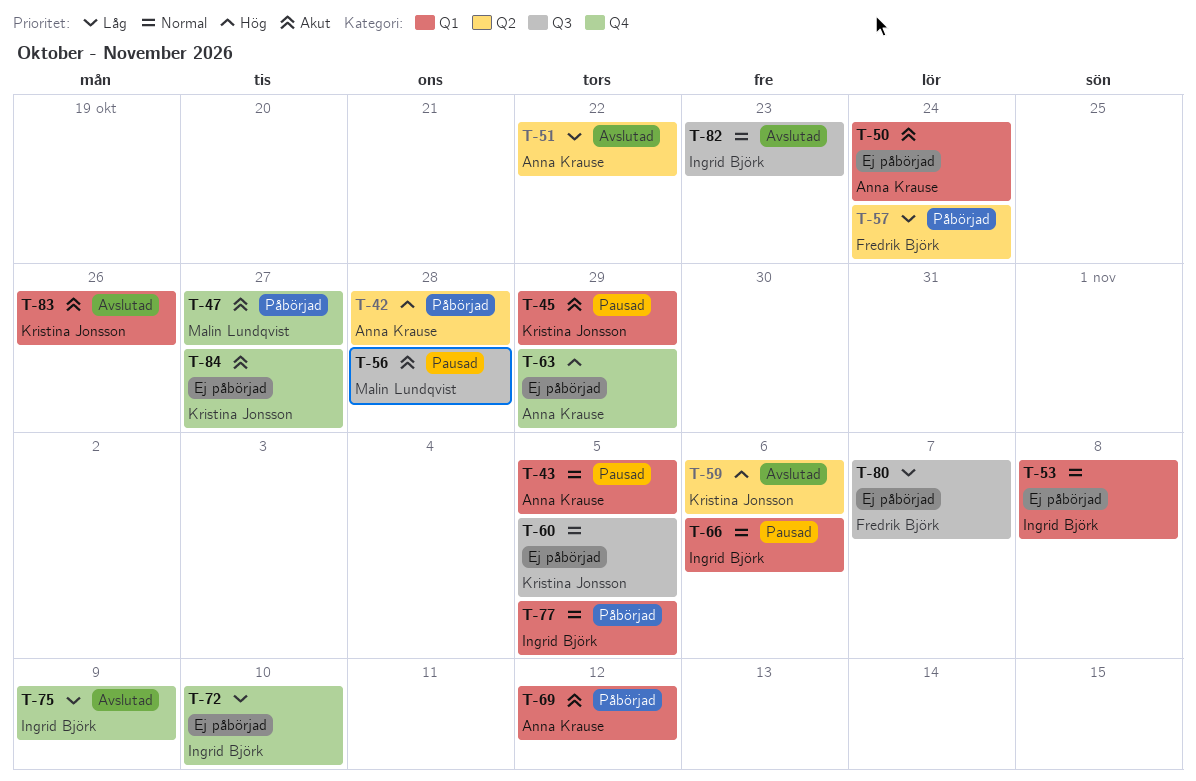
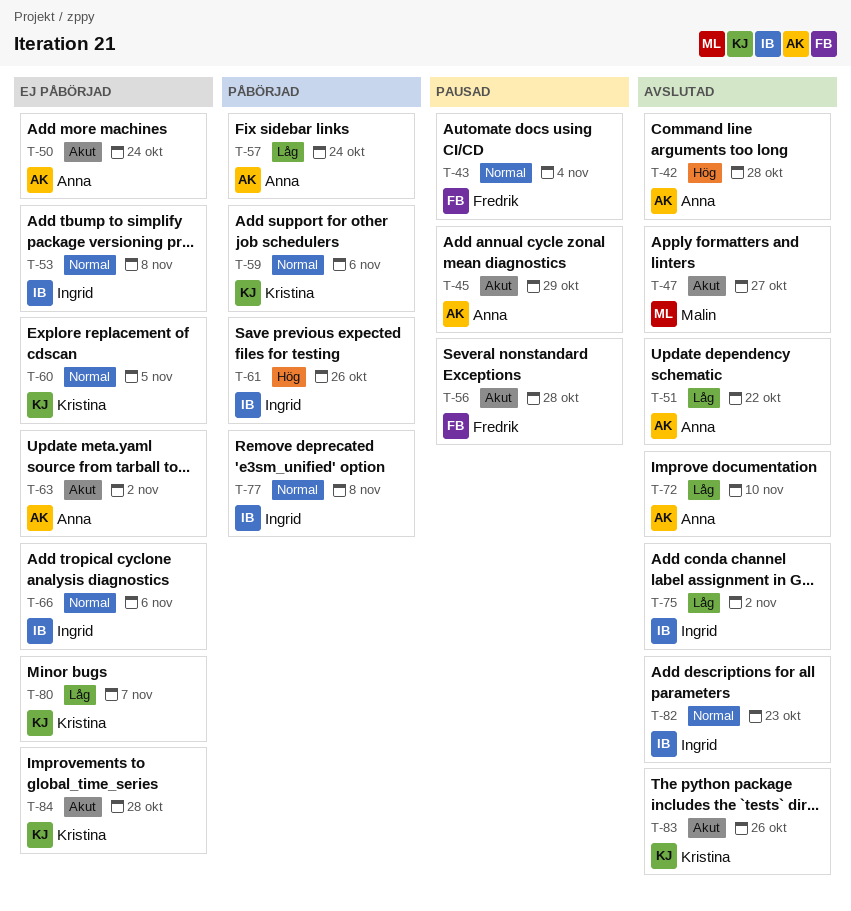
T-42, status: Påbörjad -> Avslutad
T-43, owner: Anna Krause -> Fredrik Björk
T-43, due: Nov 5 -> Nov 4
T-45, owner: Kristina Jonsson -> Anna Krause
T-47, status: Påbörjad -> Avslutad
T-56, owner: Malin Lundqvist -> Fredrik Björk
T-57, owner: Fredrik Björk -> Anna Krause
T-59, status: Avslutad -> Påbörjad
T-59, priority: Hög -> Normal
T-61: none -> present
T-63, priority: Hög -> Akut
T-63, due: Oct 29 -> Nov 2
T-66, status: Pausad -> Ej påbörjad
T-69: present -> none
T-72, status: Ej påbörjad -> Avslutad
T-72, owner: Ingrid Björk -> Anna Krause
T-75, due: Nov 9 -> Nov 2
T-77, due: Nov 5 -> Nov 8
T-80, owner: Fredrik Björk -> Kristina Jonsson
T-84, due: Oct 27 -> Oct 28

